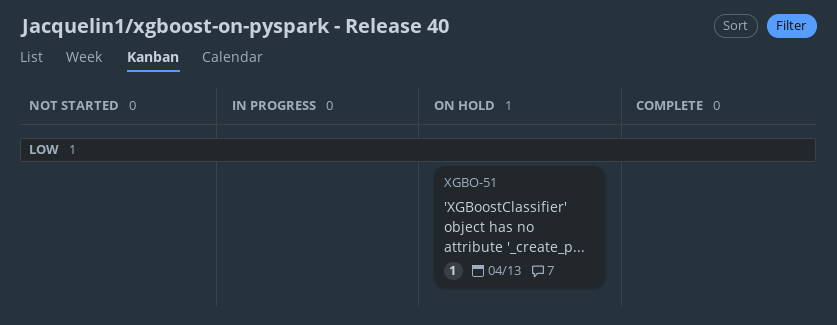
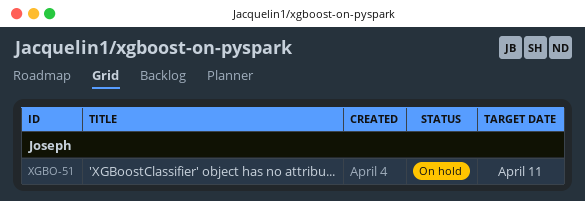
XGBO-51, due: Apr 13 -> Apr 11

